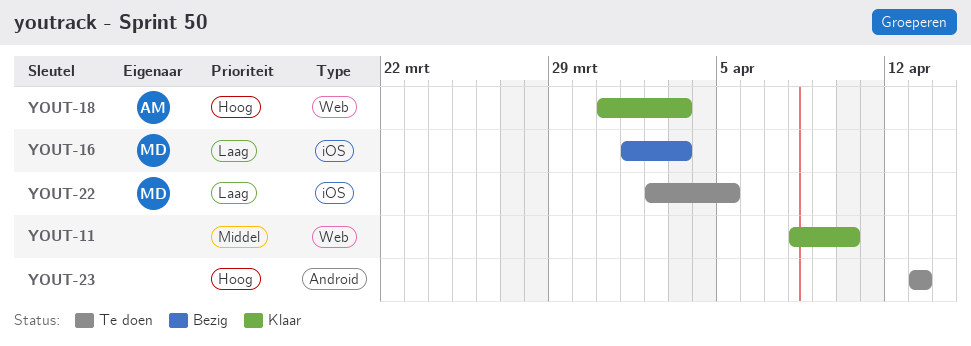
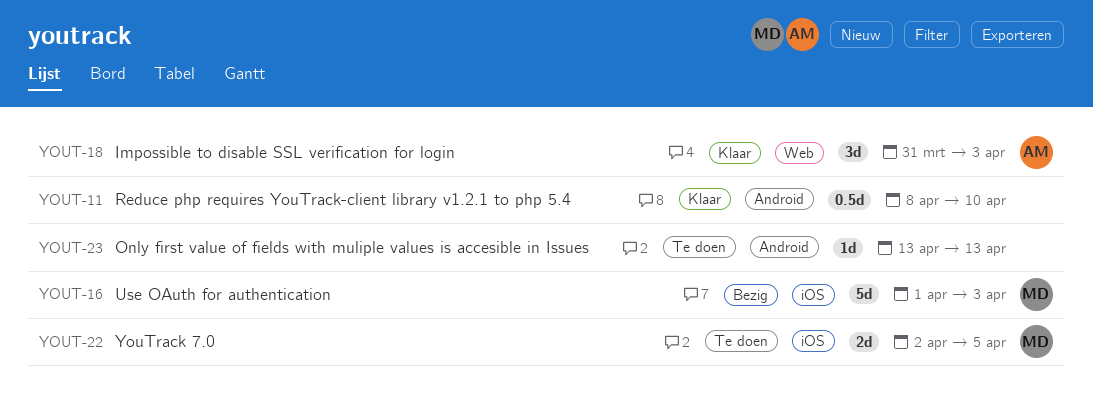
YOUT-11, label: Web -> Android

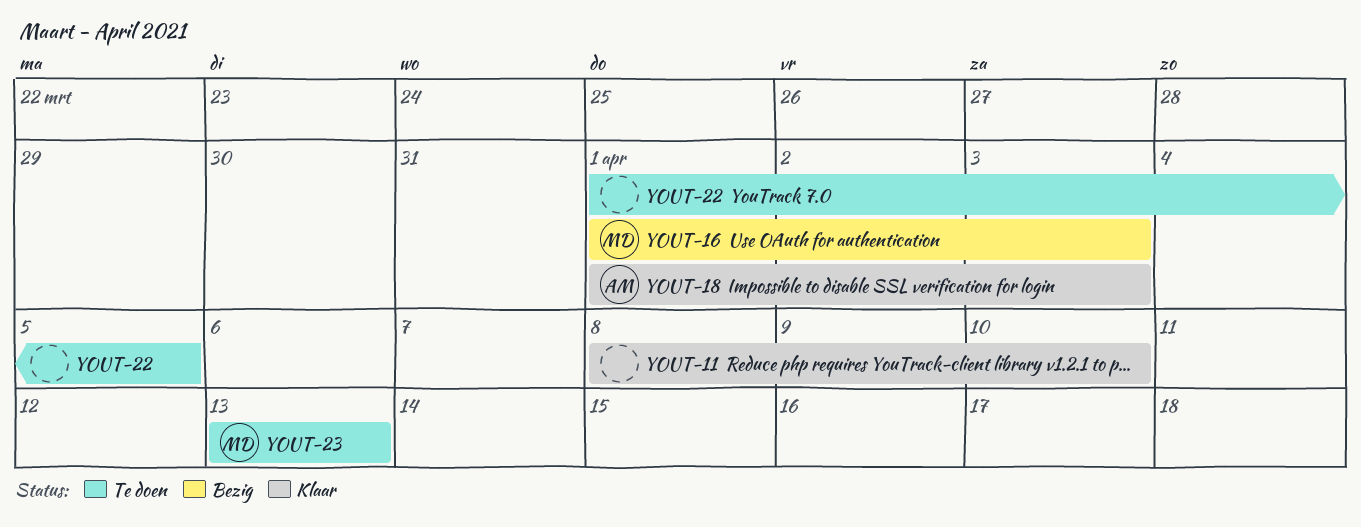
YOUT-18, start: Mar 31 -> Apr 1
YOUT-22, owner: MD -> none
YOUT-22, start: Apr 2 -> Apr 1
YOUT-23, owner: none -> MD

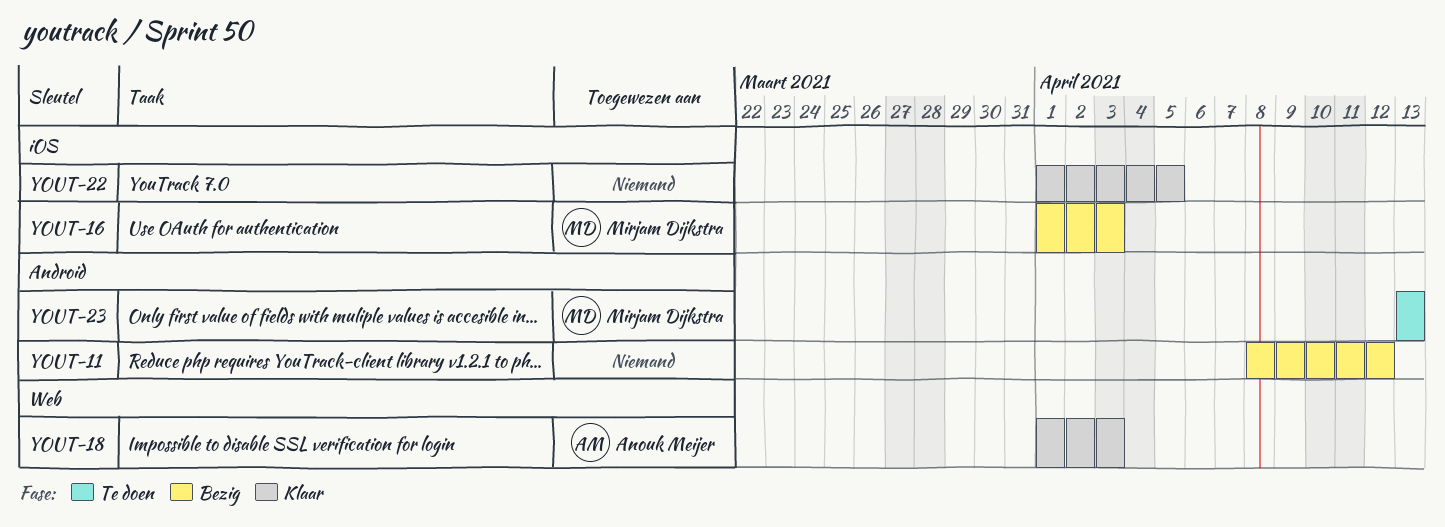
YOUT-11, status: Klaar -> Bezig
YOUT-11, due: Apr 10 -> Apr 12
YOUT-22, status: Te doen -> Klaar

